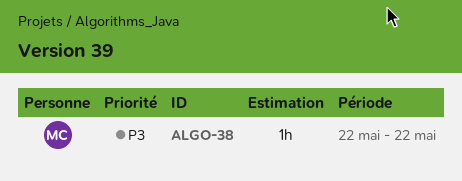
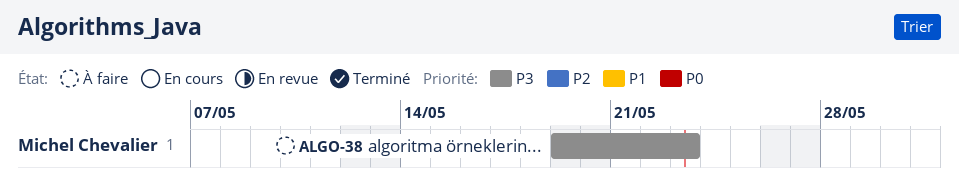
ALGO-38, start: May 22 -> May 19
ALGO-38, due: May 22 -> May 23

